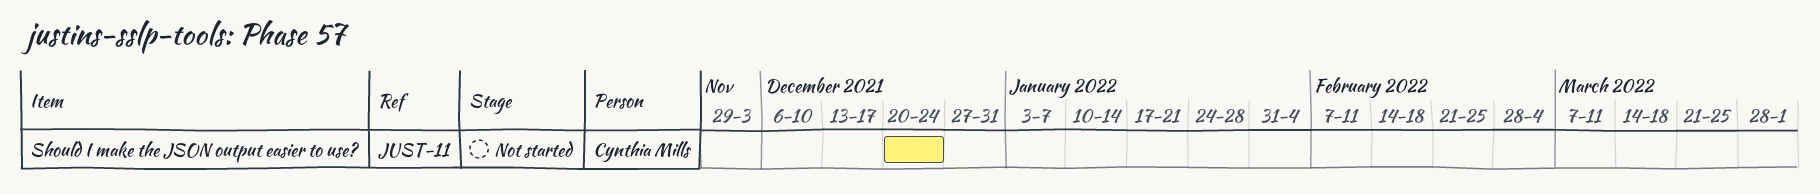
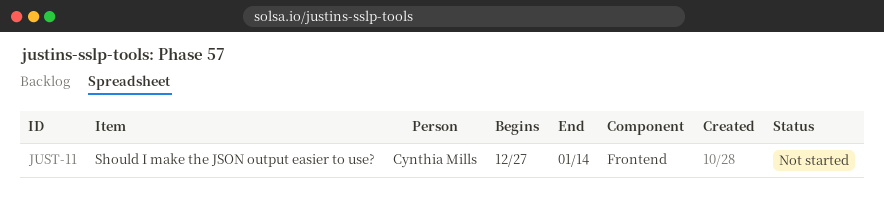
JUST-11, start: Dec 20 -> Dec 27
JUST-11, due: Dec 24 -> Jan 14

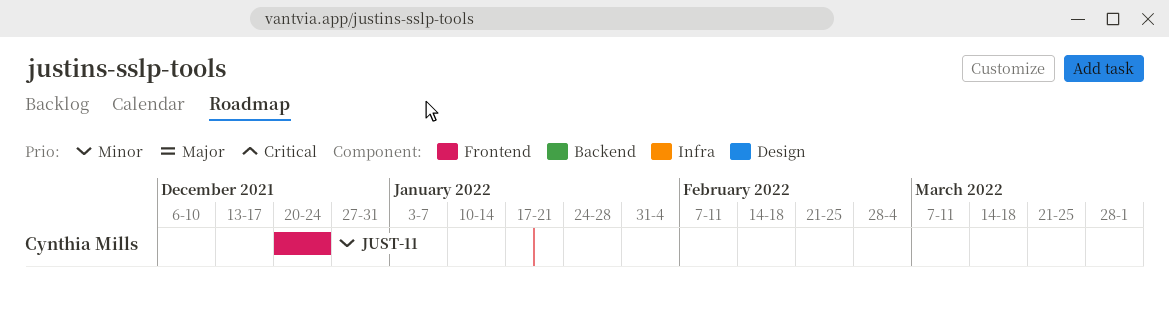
JUST-11, start: Dec 27 -> Dec 20
JUST-11, due: Jan 14 -> Dec 24

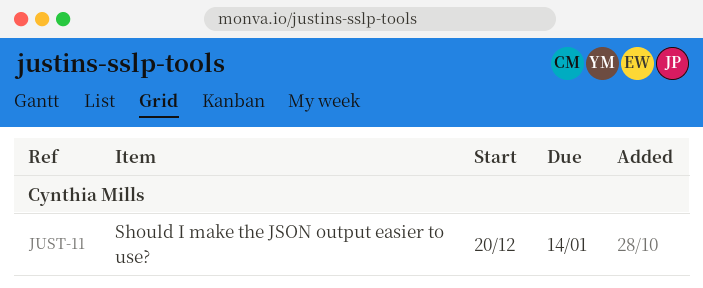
JUST-11, due: Dec 24 -> Jan 14

